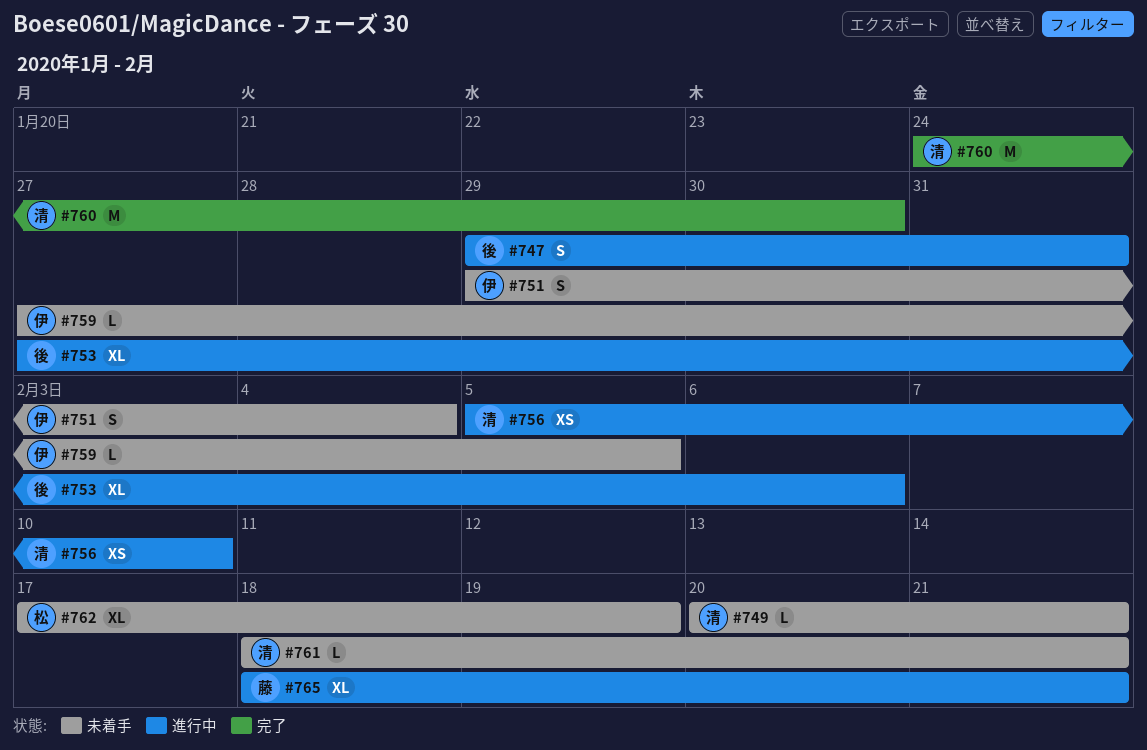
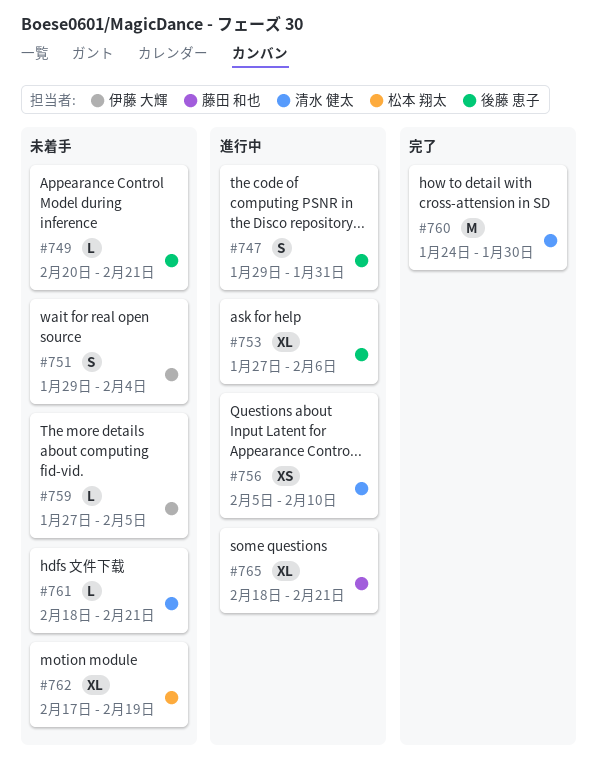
#749, owner: 清水 健太 -> 後藤 恵子

